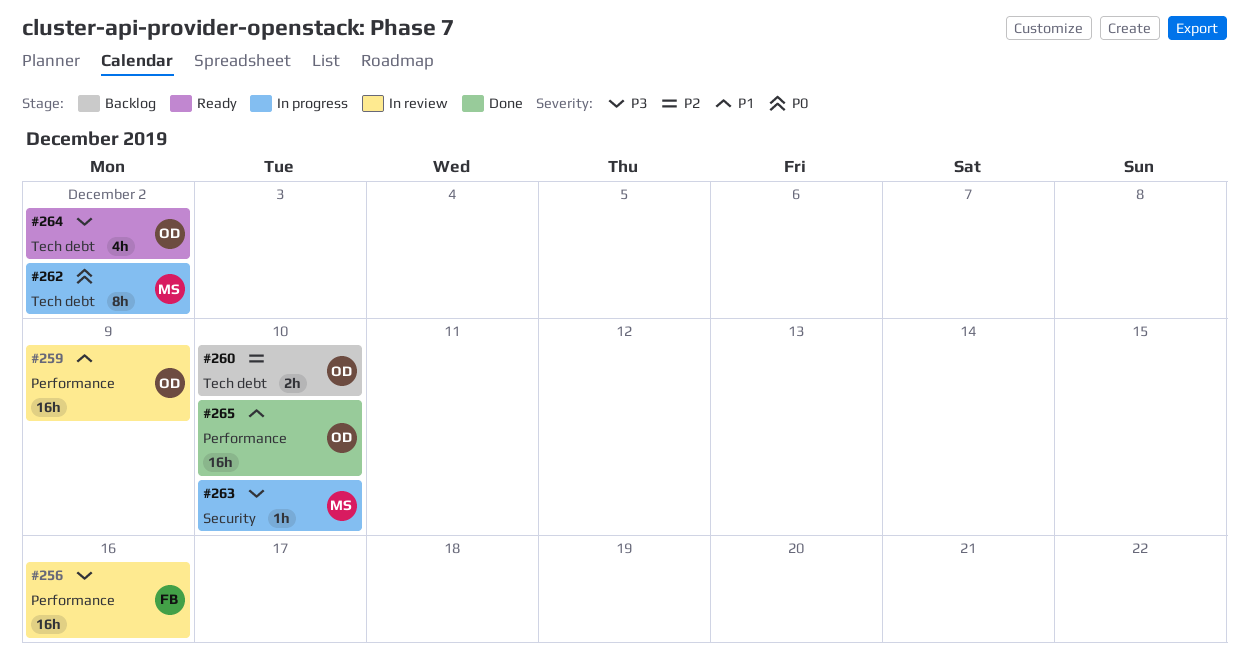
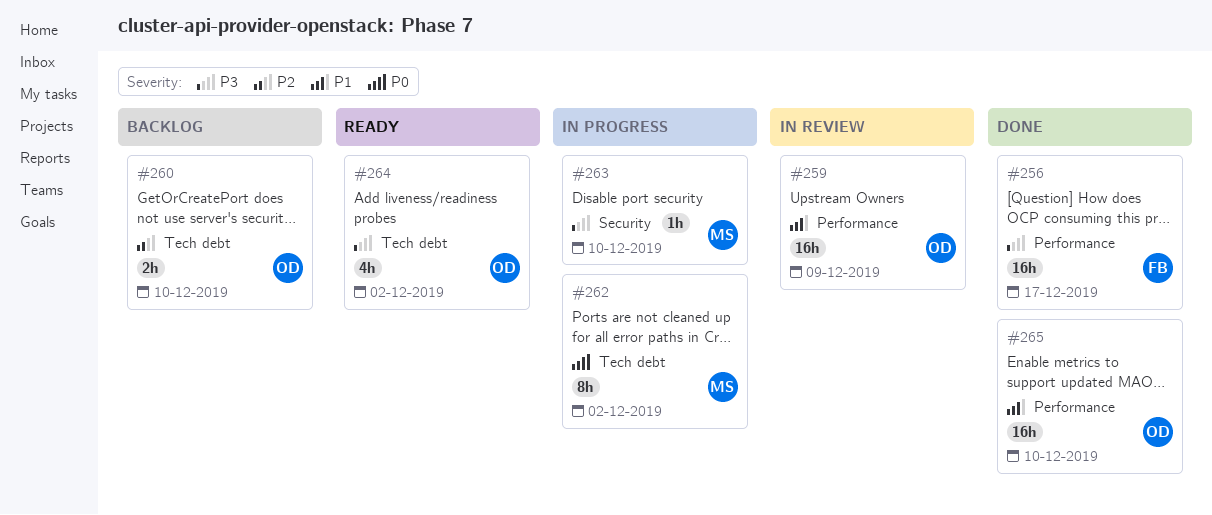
#256, status: In review -> Done
#256, due: Dec 16 -> Dec 17

